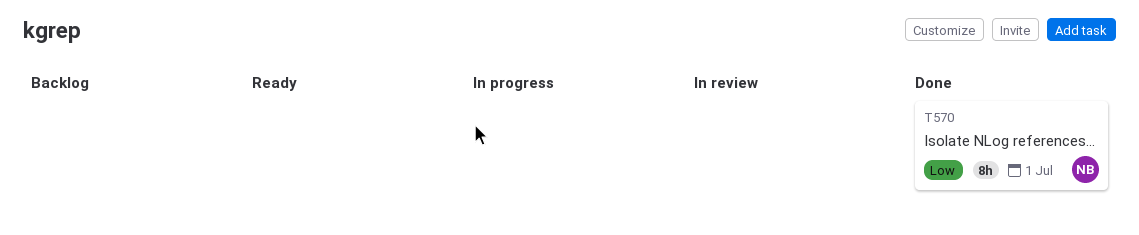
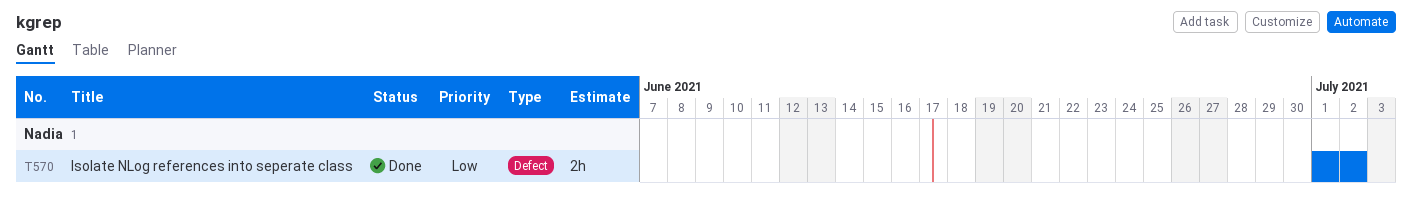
T570, estimate: 8h -> 2h
T570, due: Jul 1 -> Jul 2

